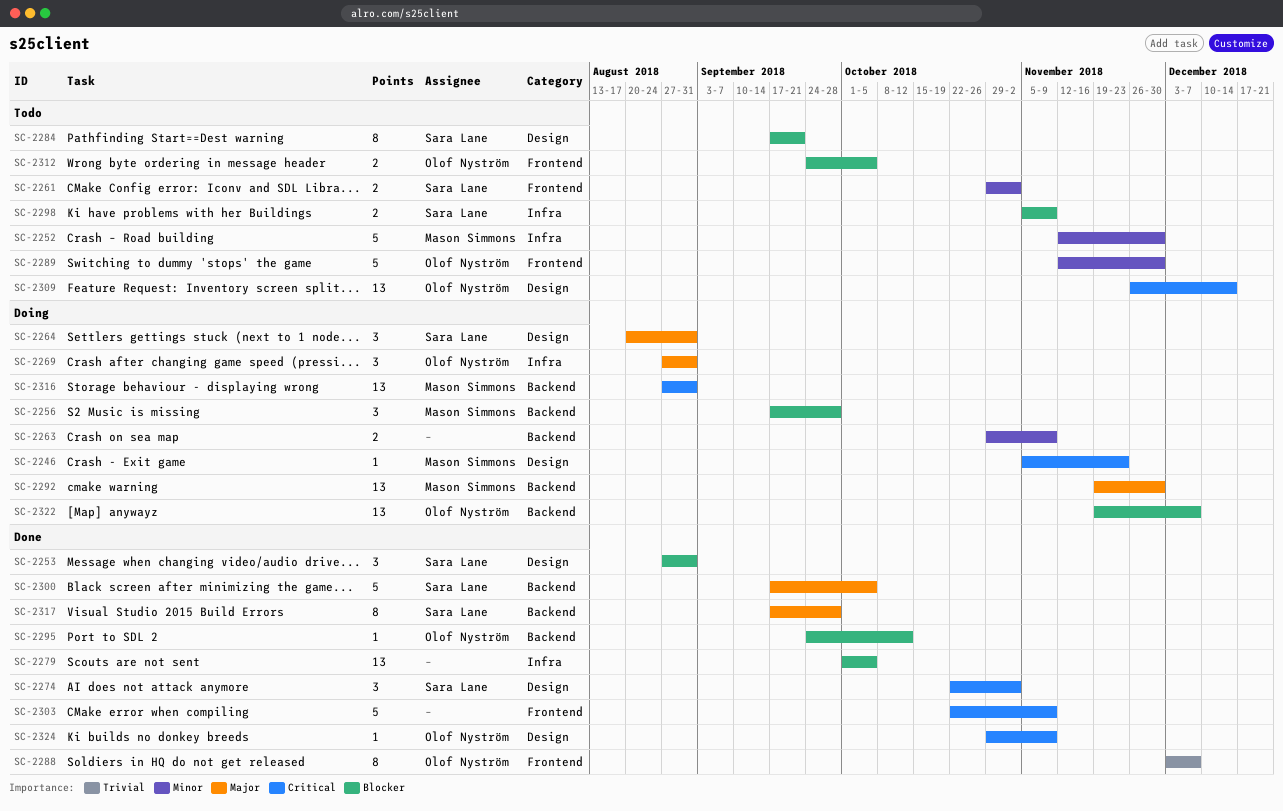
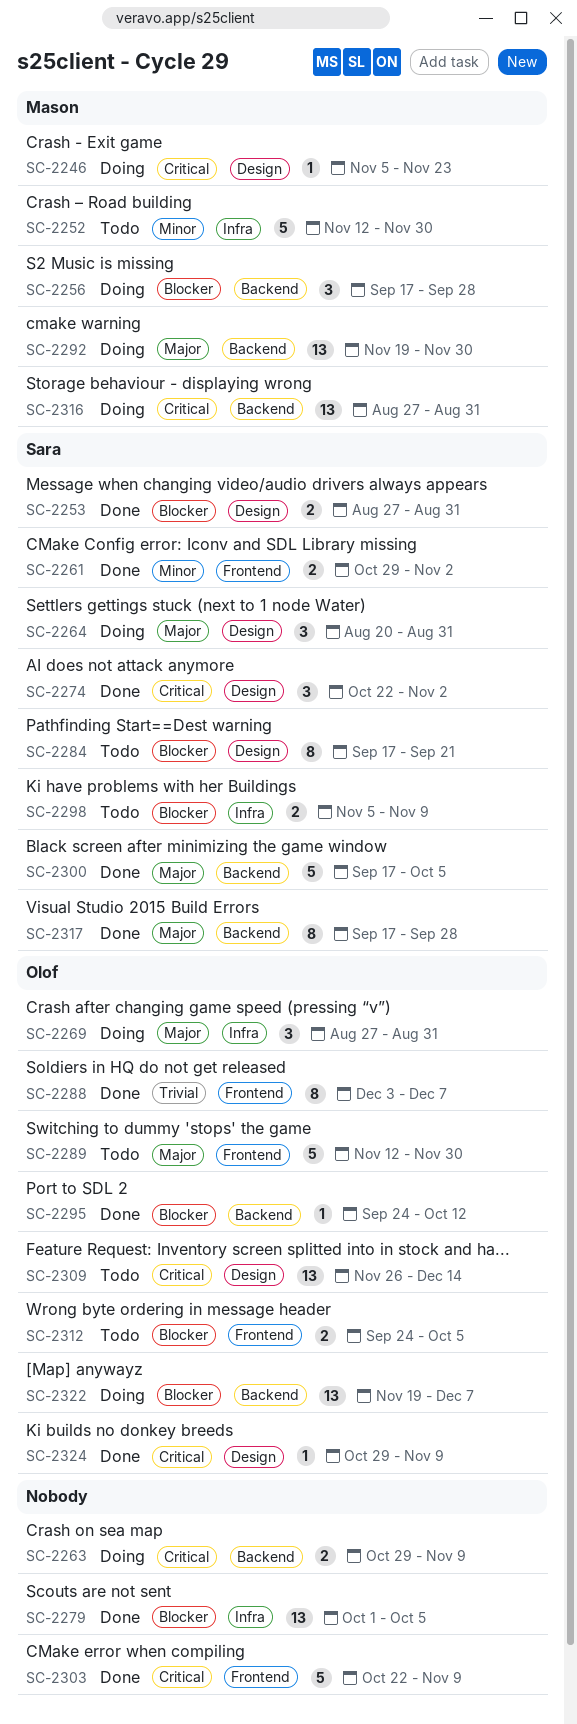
SC-2253, estimate: 3 -> 2
SC-2261, status: Todo -> Done
SC-2263, priority: Minor -> Critical
SC-2289, priority: Minor -> Major

